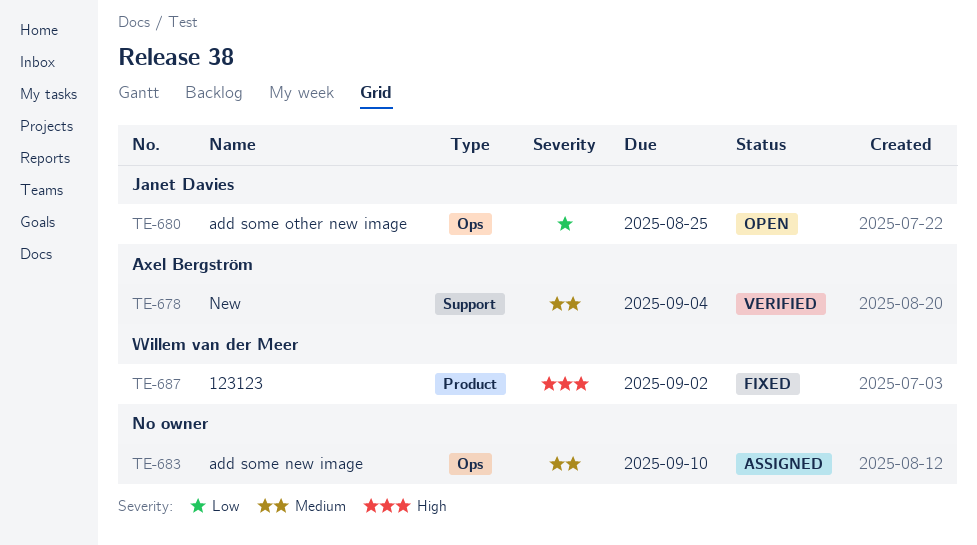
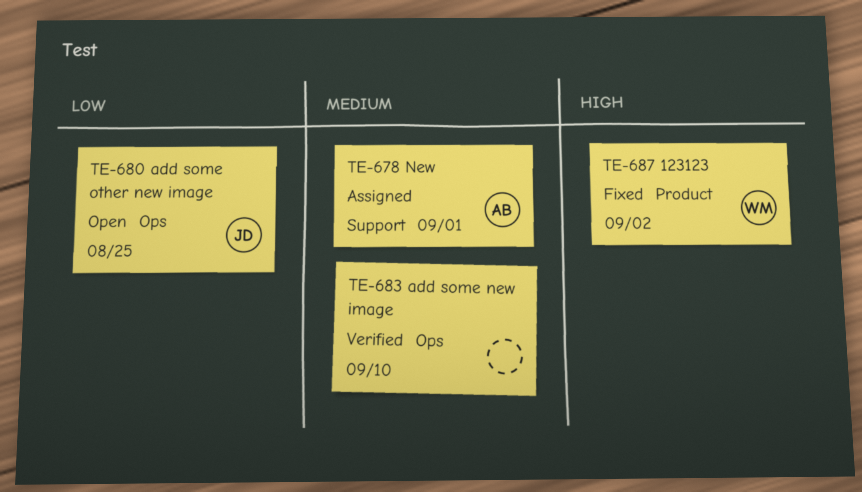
TE-678, status: Verified -> Assigned
TE-678, due: Sep 4 -> Sep 1
TE-683, status: Assigned -> Verified

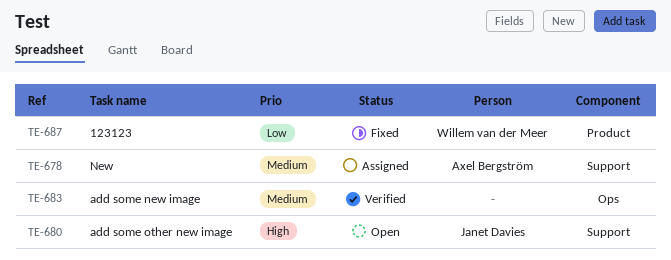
TE-680, priority: Low -> High
TE-680, label: Ops -> Support
TE-687, priority: High -> Low

